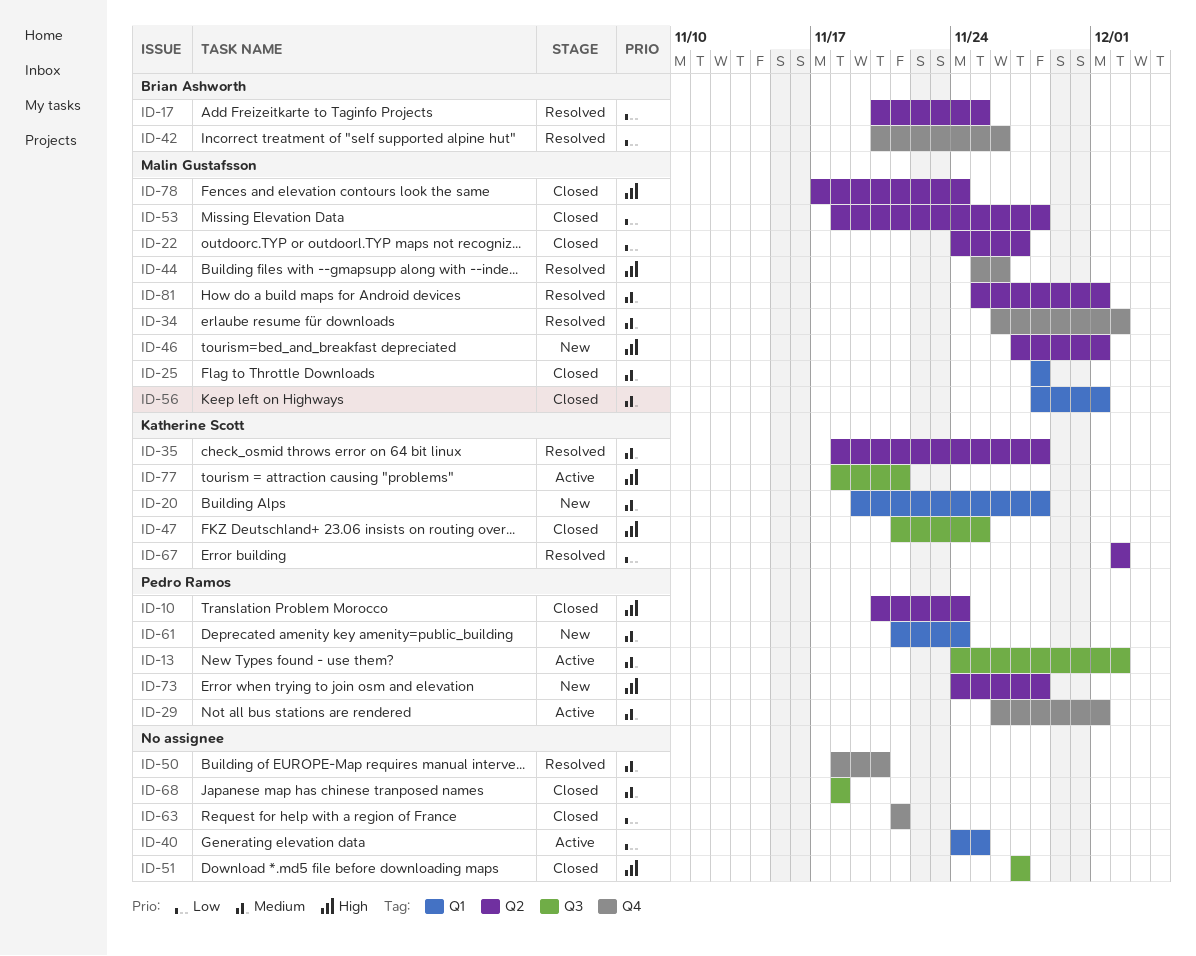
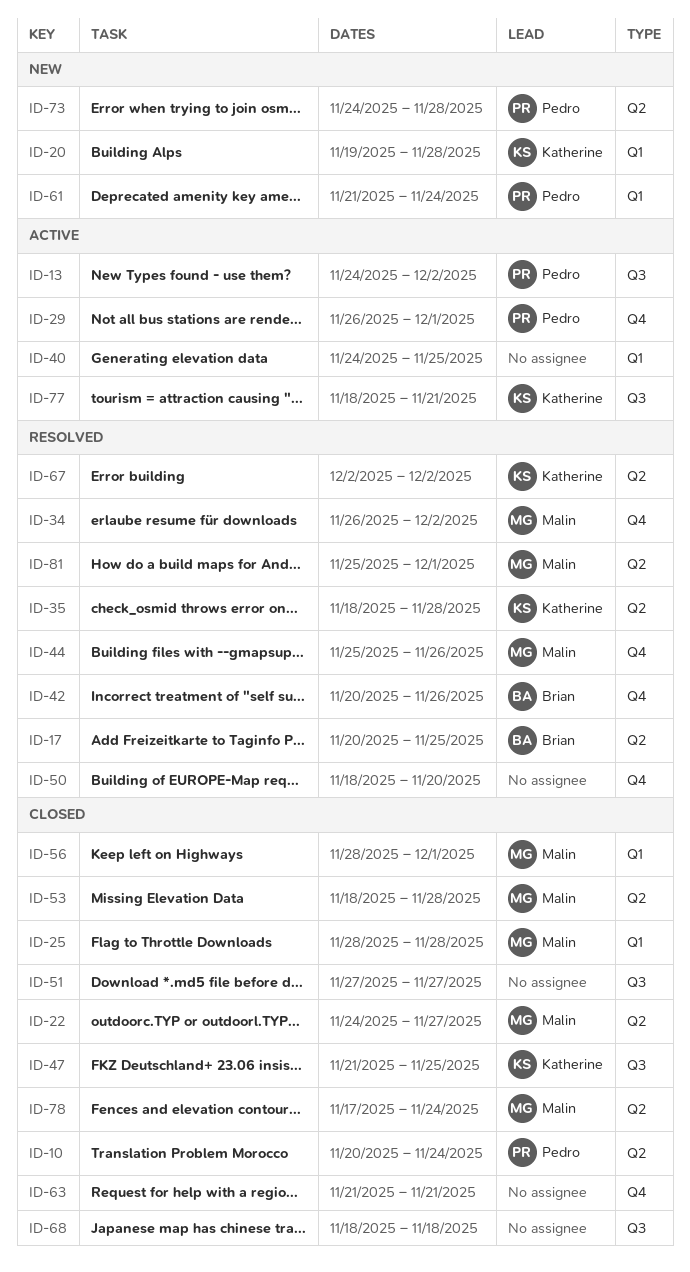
ID-46: present -> none

